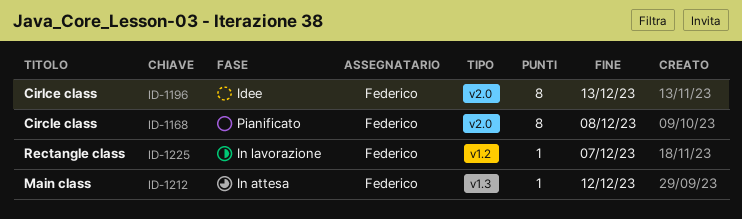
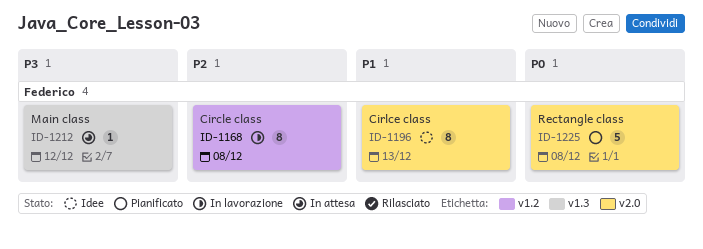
ID-1168, status: Pianificato -> In lavorazione
ID-1168, label: v2.0 -> v1.2
ID-1225, status: In lavorazione -> Pianificato
ID-1225, label: v1.2 -> v2.0
ID-1225, estimate: 1 -> 5
ID-1225, due: Dec 7 -> Dec 8

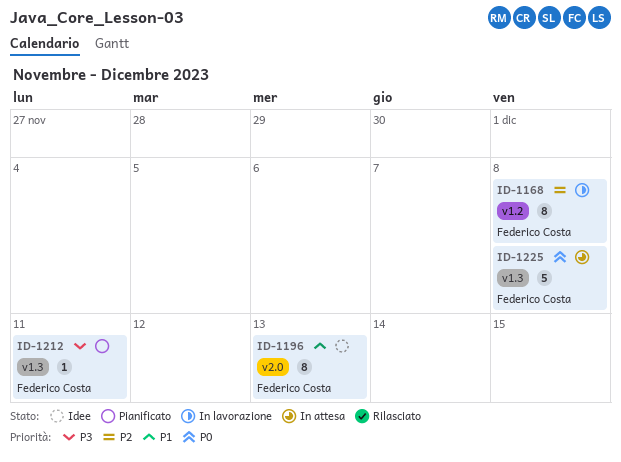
ID-1212, status: In attesa -> Pianificato
ID-1212, due: Dec 12 -> Dec 11
ID-1225, status: Pianificato -> In attesa
ID-1225, label: v2.0 -> v1.3

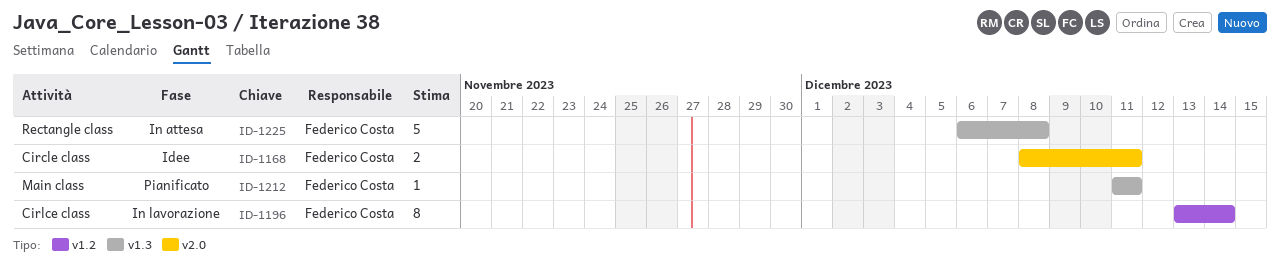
ID-1168, status: In lavorazione -> Idee
ID-1168, label: v1.2 -> v2.0
ID-1168, estimate: 8 -> 2
ID-1168, due: Dec 8 -> Dec 11
ID-1196, status: Idee -> In lavorazione
ID-1196, label: v2.0 -> v1.2
ID-1196, due: Dec 13 -> Dec 14

